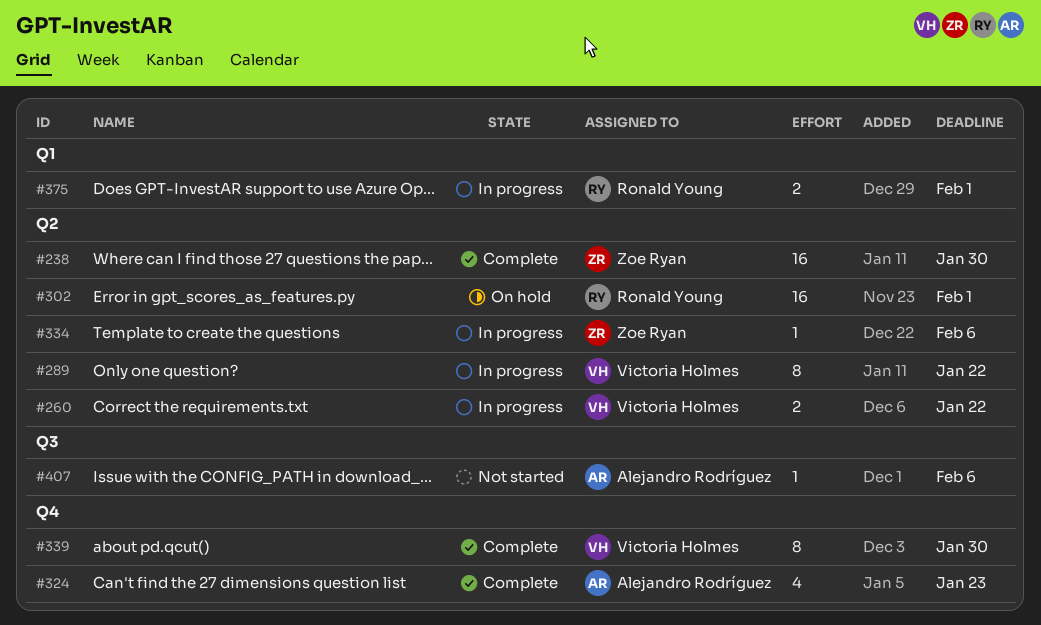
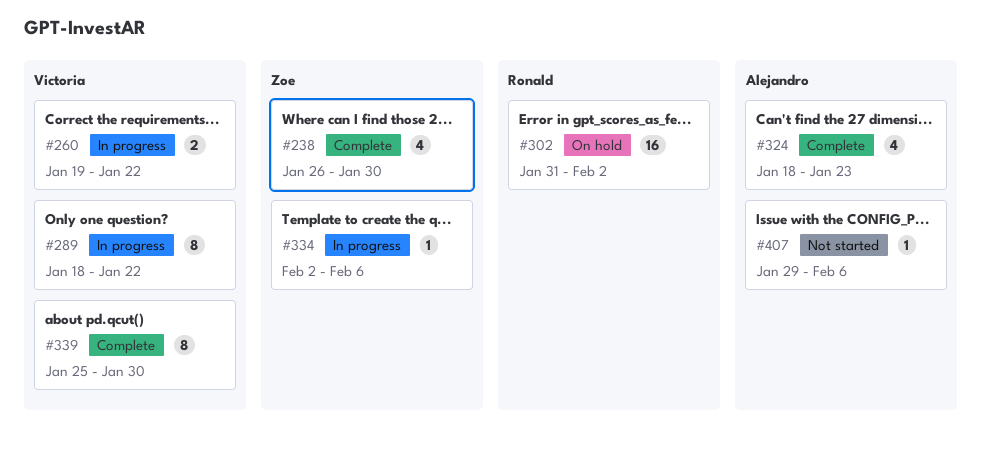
#238, estimate: 16 -> 4
#302, due: Feb 1 -> Feb 2
#375: present -> none

